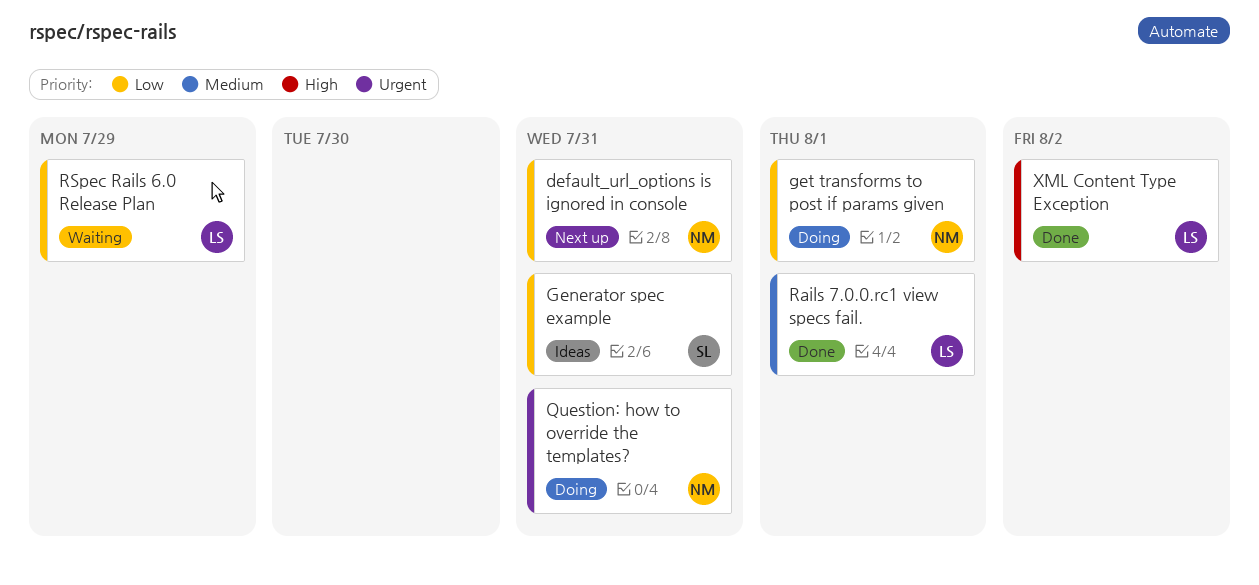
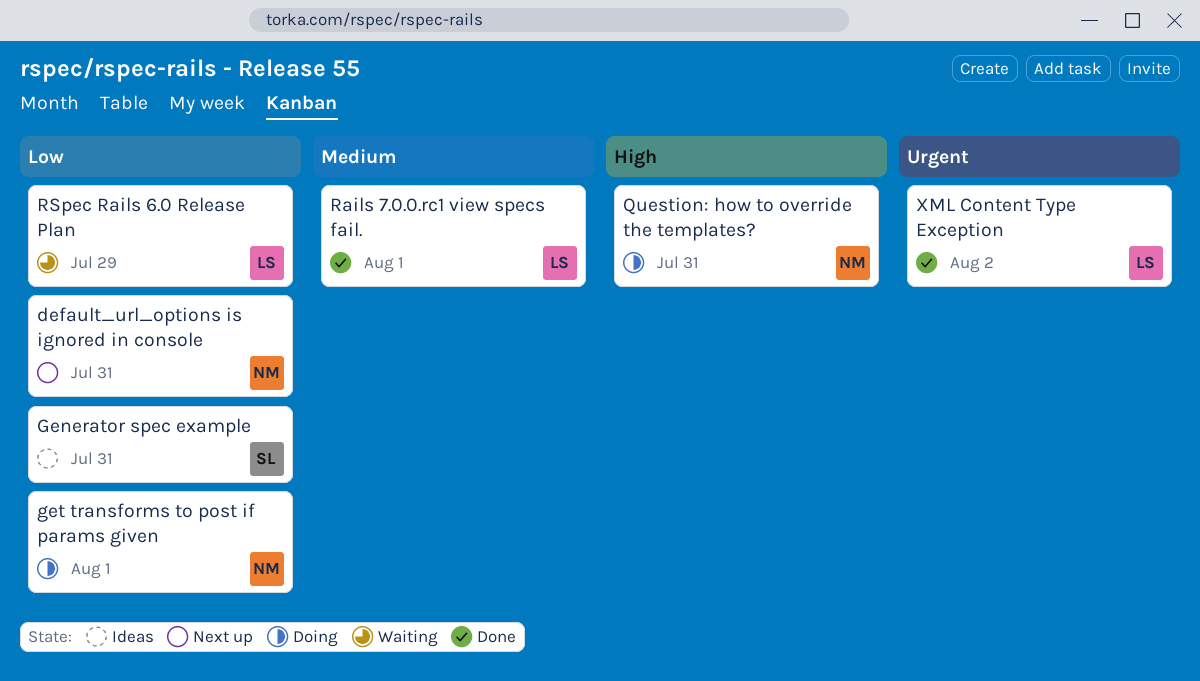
Question: how to override the templates?, priority: Urgent -> High
XML Content Type Exception, priority: High -> Urgent

